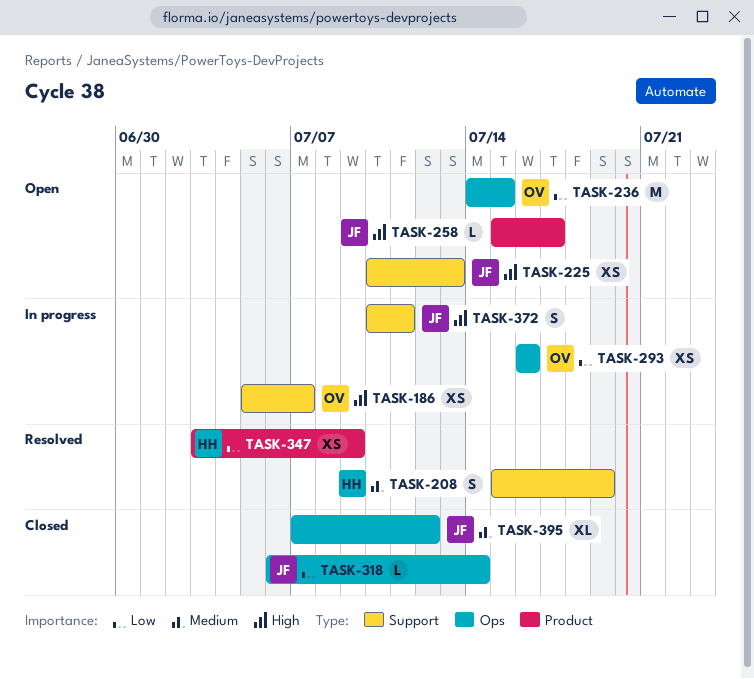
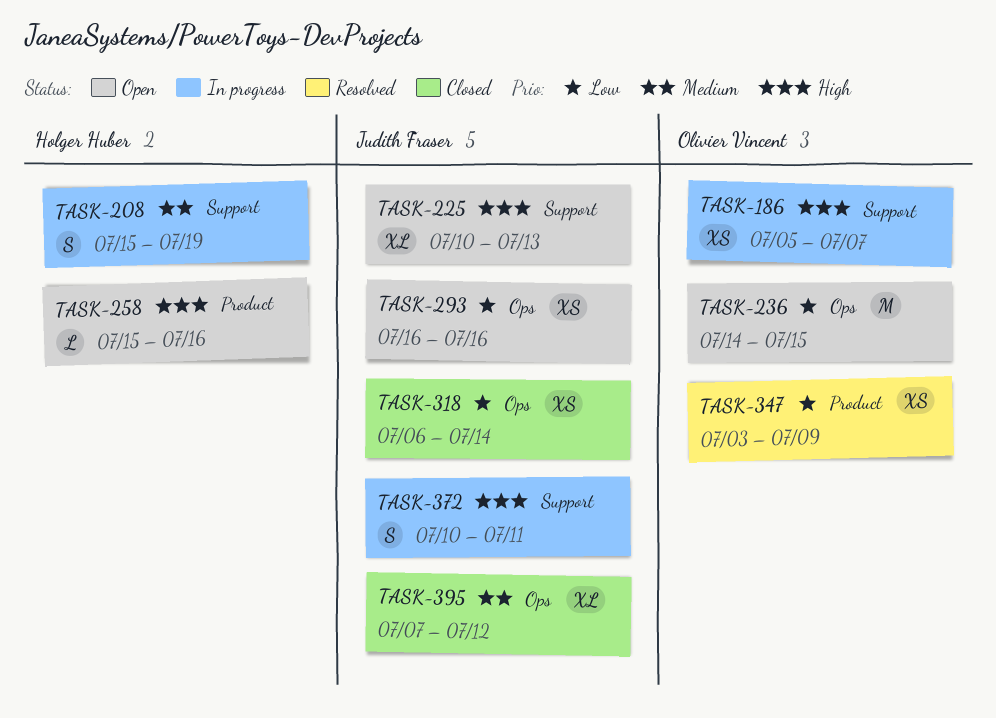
TASK-208, status: Resolved -> In progress
TASK-225, estimate: XS -> XL
TASK-258, owner: Judith Fraser -> Holger Huber
TASK-258, due: Jul 17 -> Jul 16
TASK-293, status: In progress -> Open
TASK-293, owner: Olivier Vincent -> Judith Fraser
TASK-318, estimate: L -> XS
TASK-347, owner: Holger Huber -> Olivier Vincent

